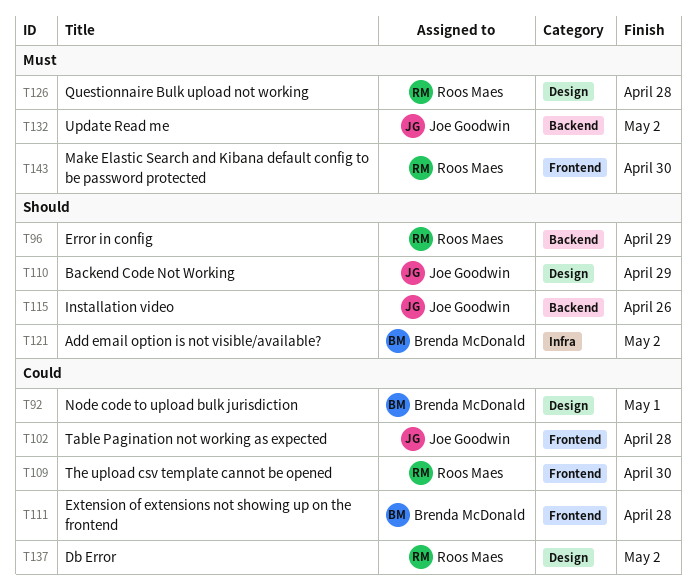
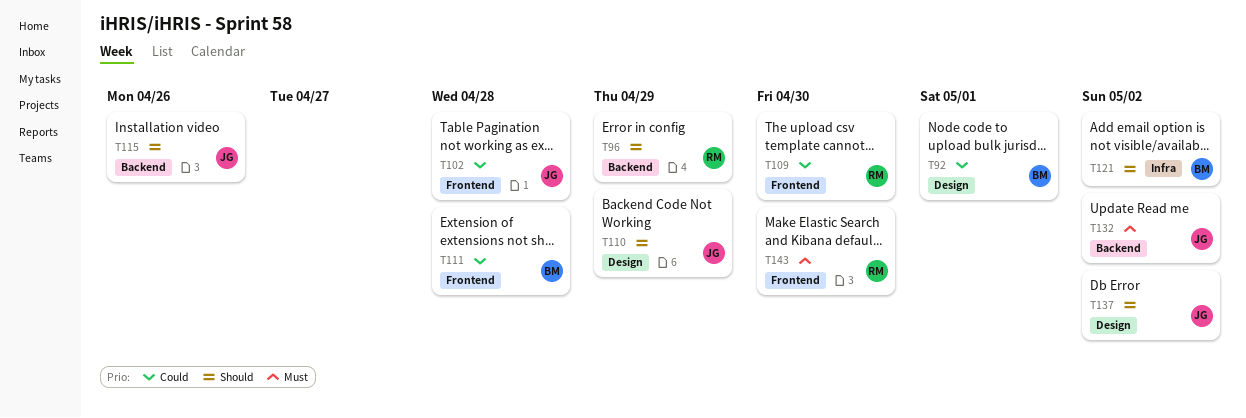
T126: present -> none
T137, owner: Roos Maes -> Joe Goodwin
T137, priority: Could -> Should

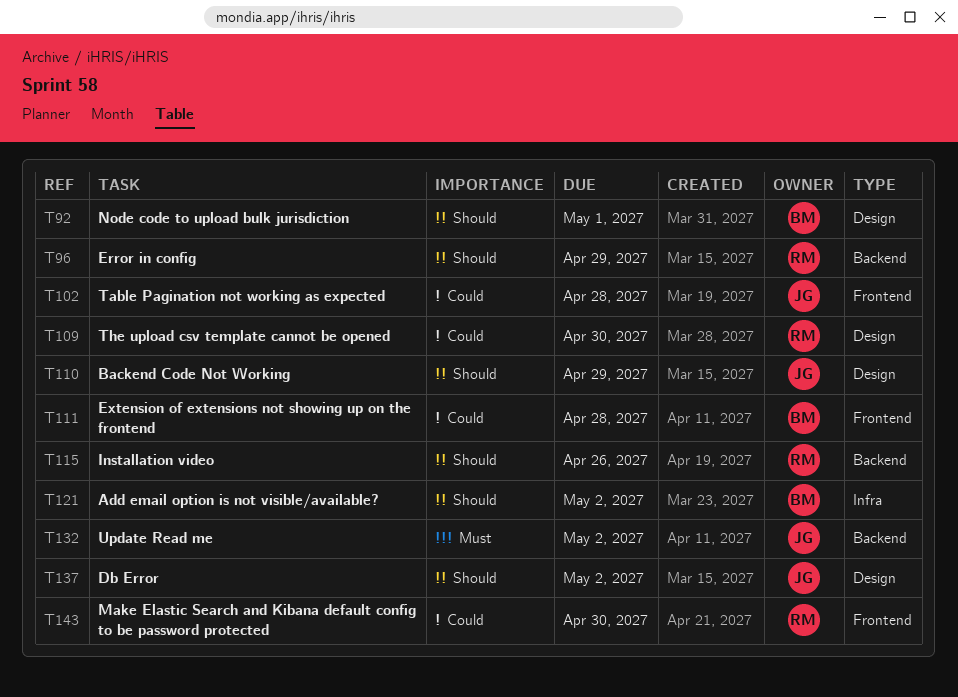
T92, priority: Could -> Should
T109, label: Frontend -> Design
T115, owner: JG -> RM
T143, priority: Must -> Could

